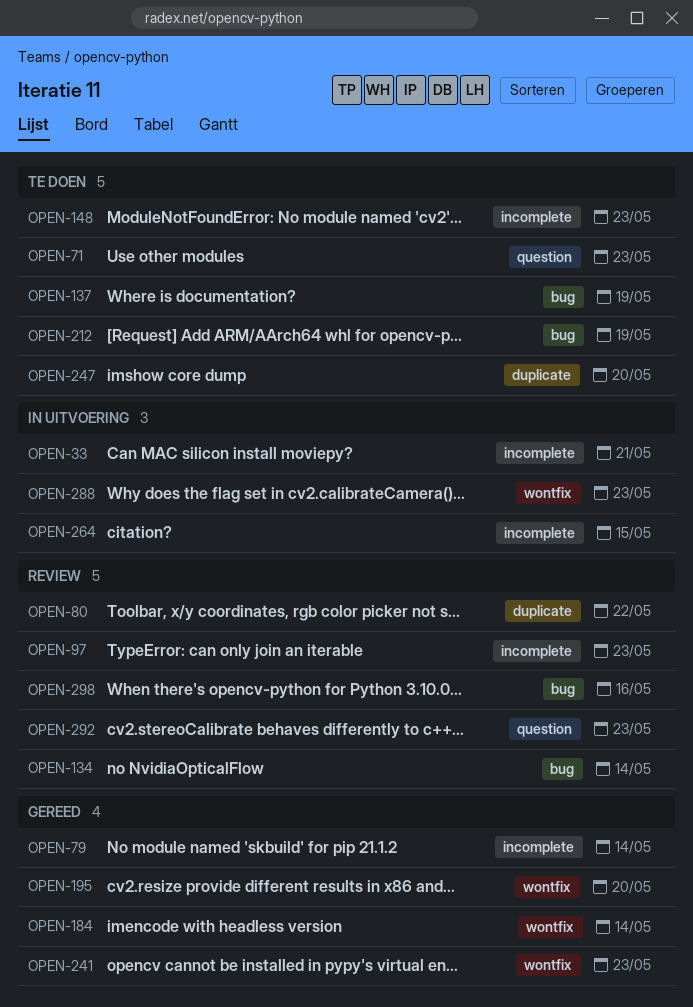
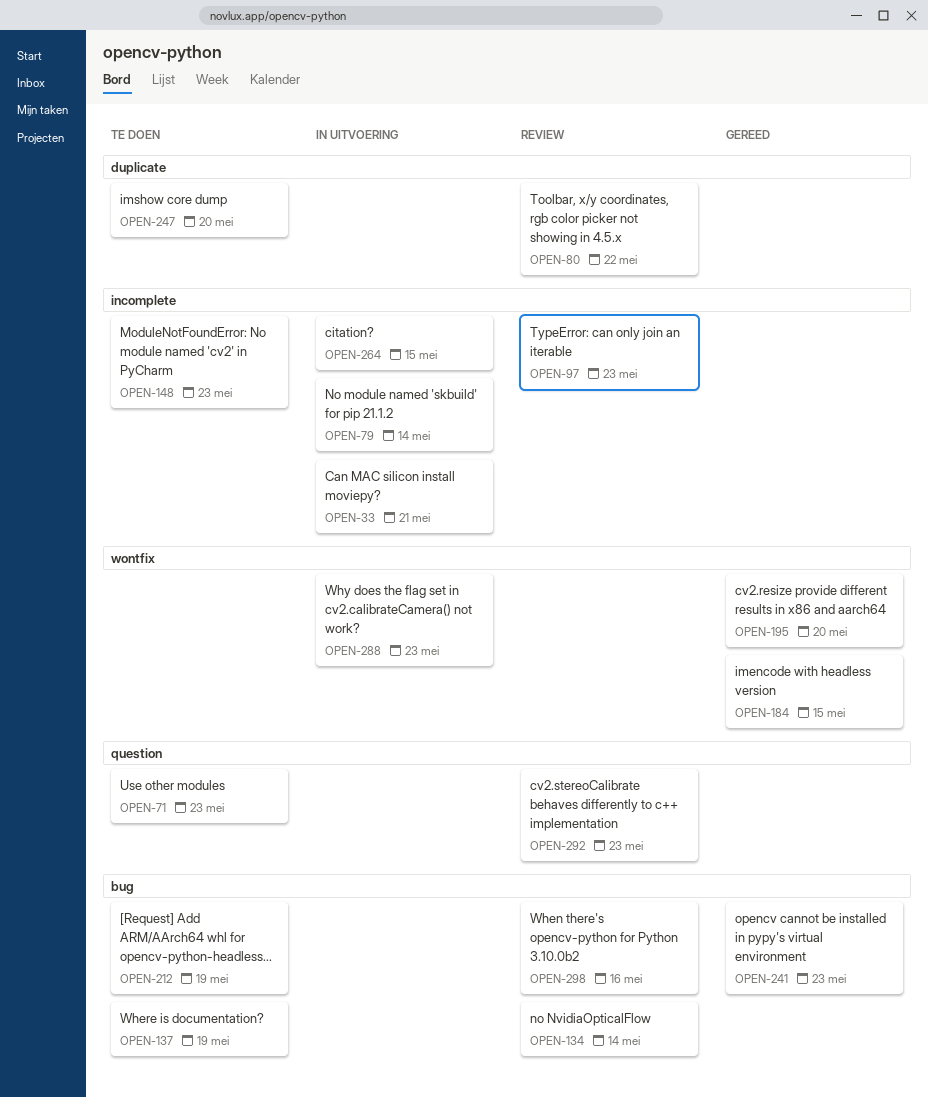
OPEN-79, status: Gereed -> In uitvoering
OPEN-184, due: May 14 -> May 15
OPEN-241, label: wontfix -> bug

